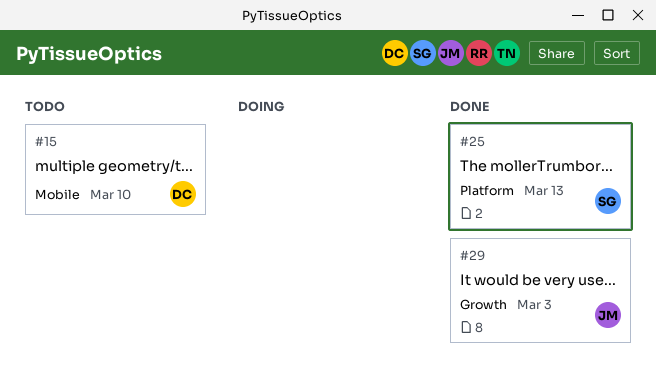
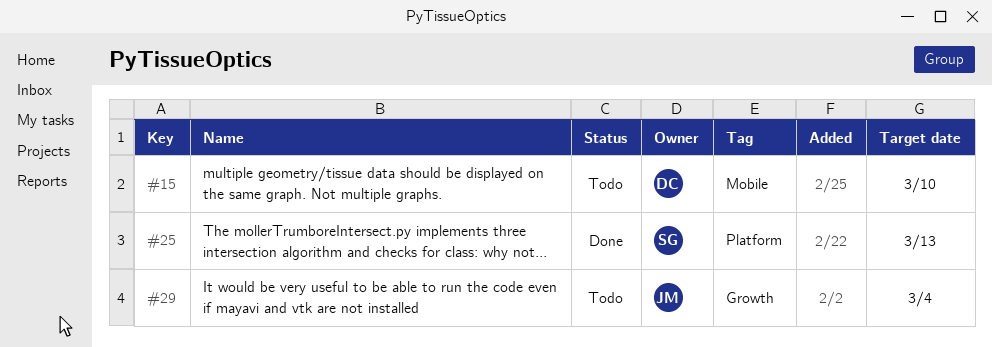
#29, status: Done -> Todo
#29, due: Mar 3 -> Mar 4

